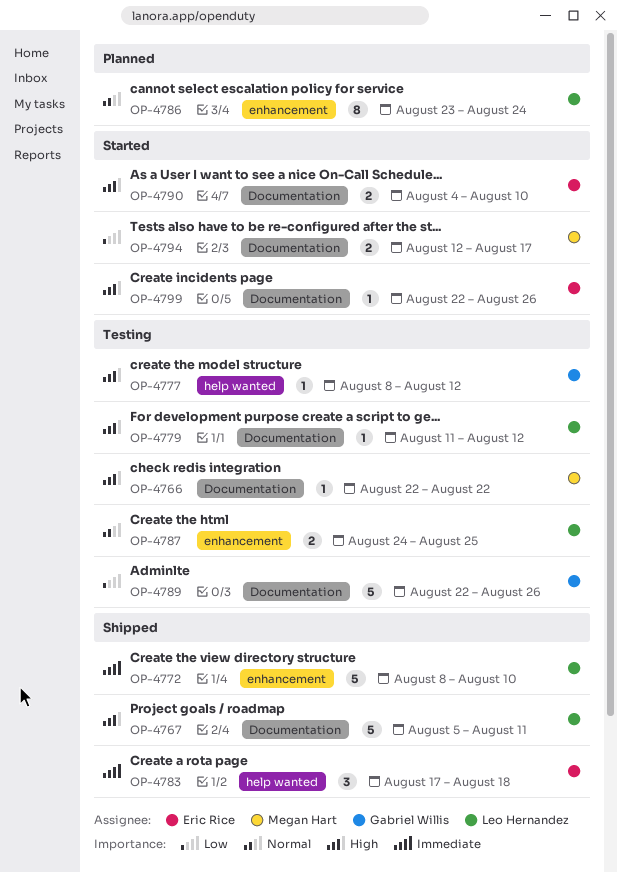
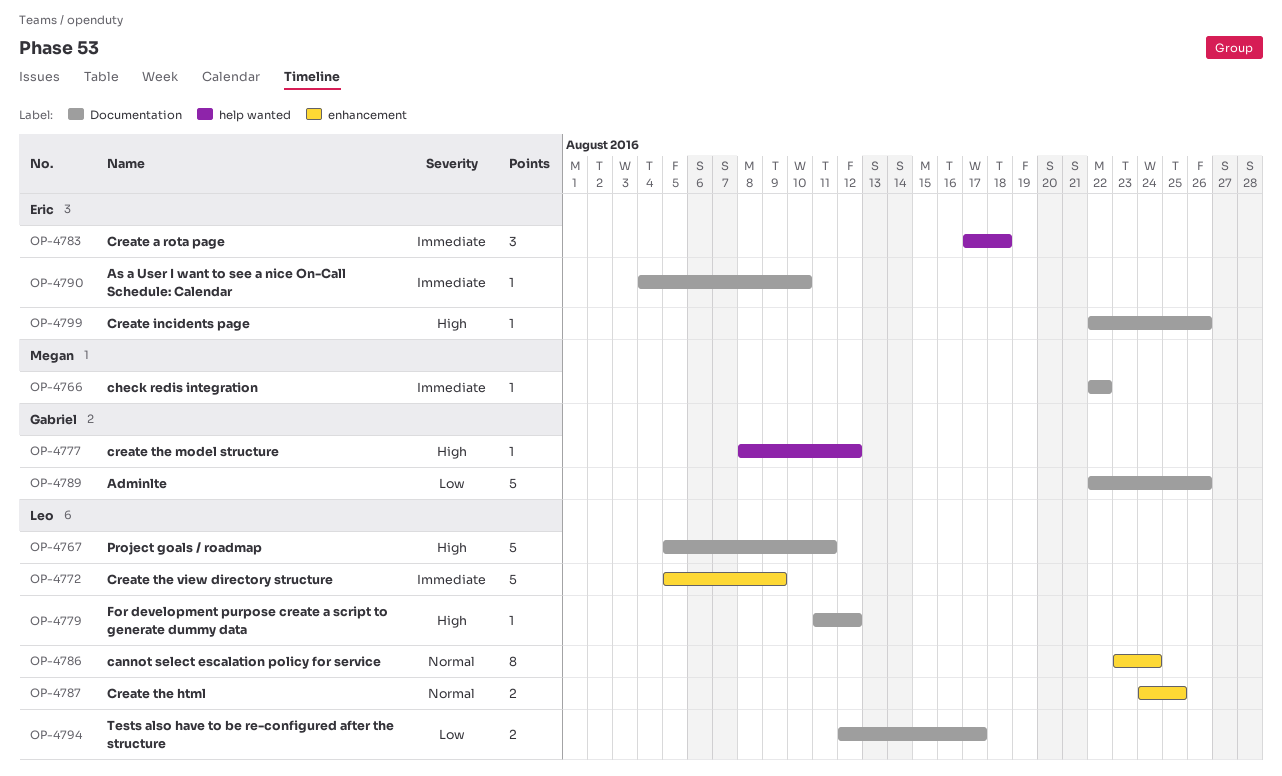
OP-4766, priority: High -> Immediate
OP-4772, start: Aug 8 -> Aug 5
OP-4772, due: Aug 10 -> Aug 9
OP-4790, priority: High -> Immediate
OP-4790, estimate: 2 -> 1
OP-4794, owner: Megan Hart -> Leo Hernandez

